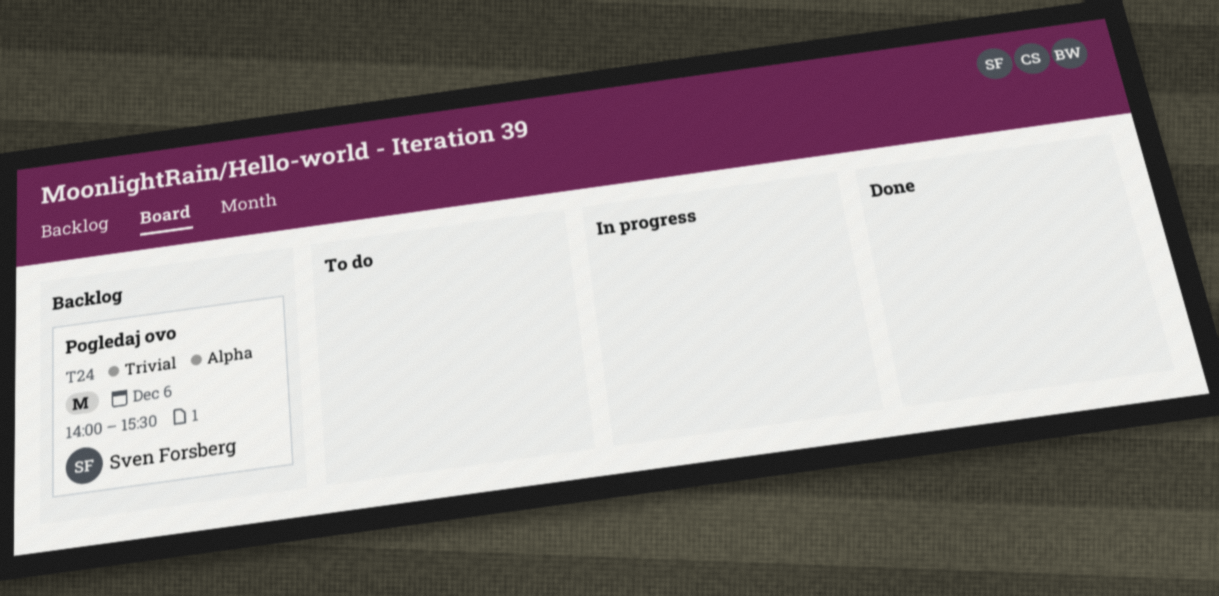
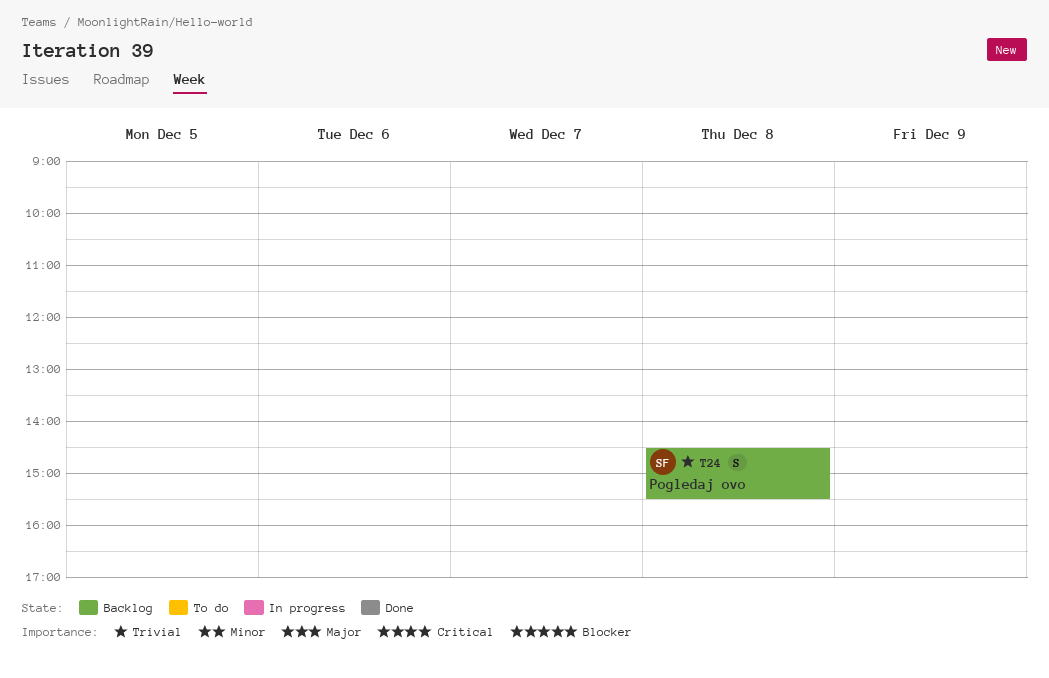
T24, estimate: M -> S
T24, day: Dec 6 -> Dec 8
T24, begins: 14:00 -> 14:30

